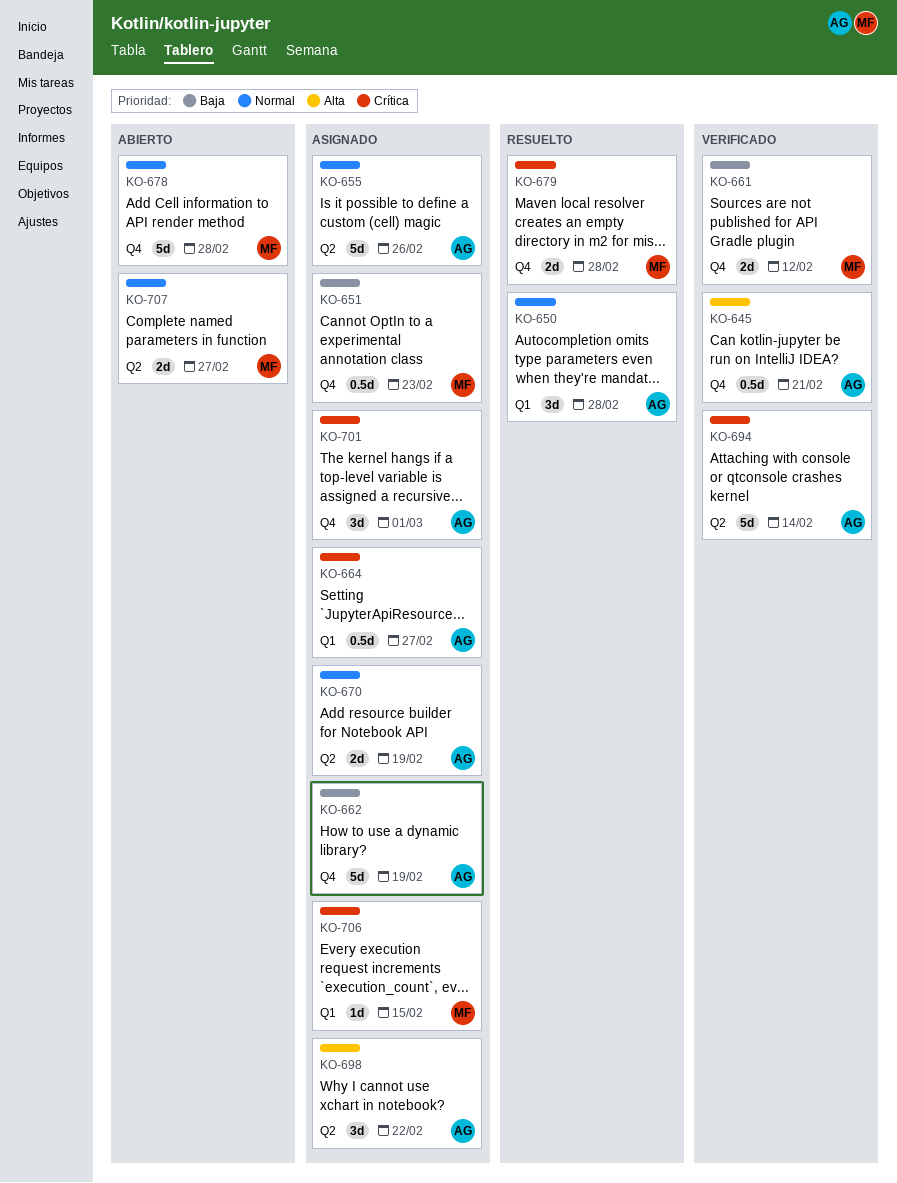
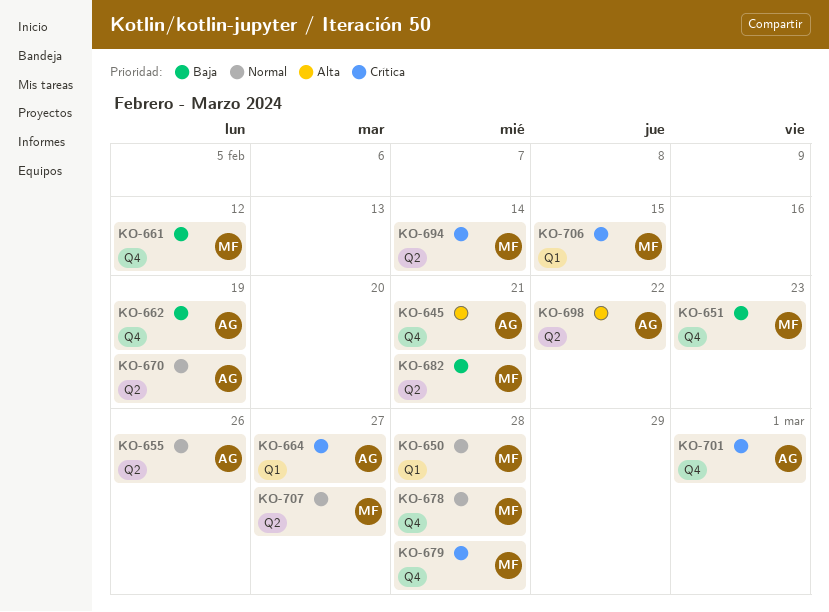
KO-650, owner: AG -> MF
KO-682: none -> present
KO-694, owner: AG -> MF

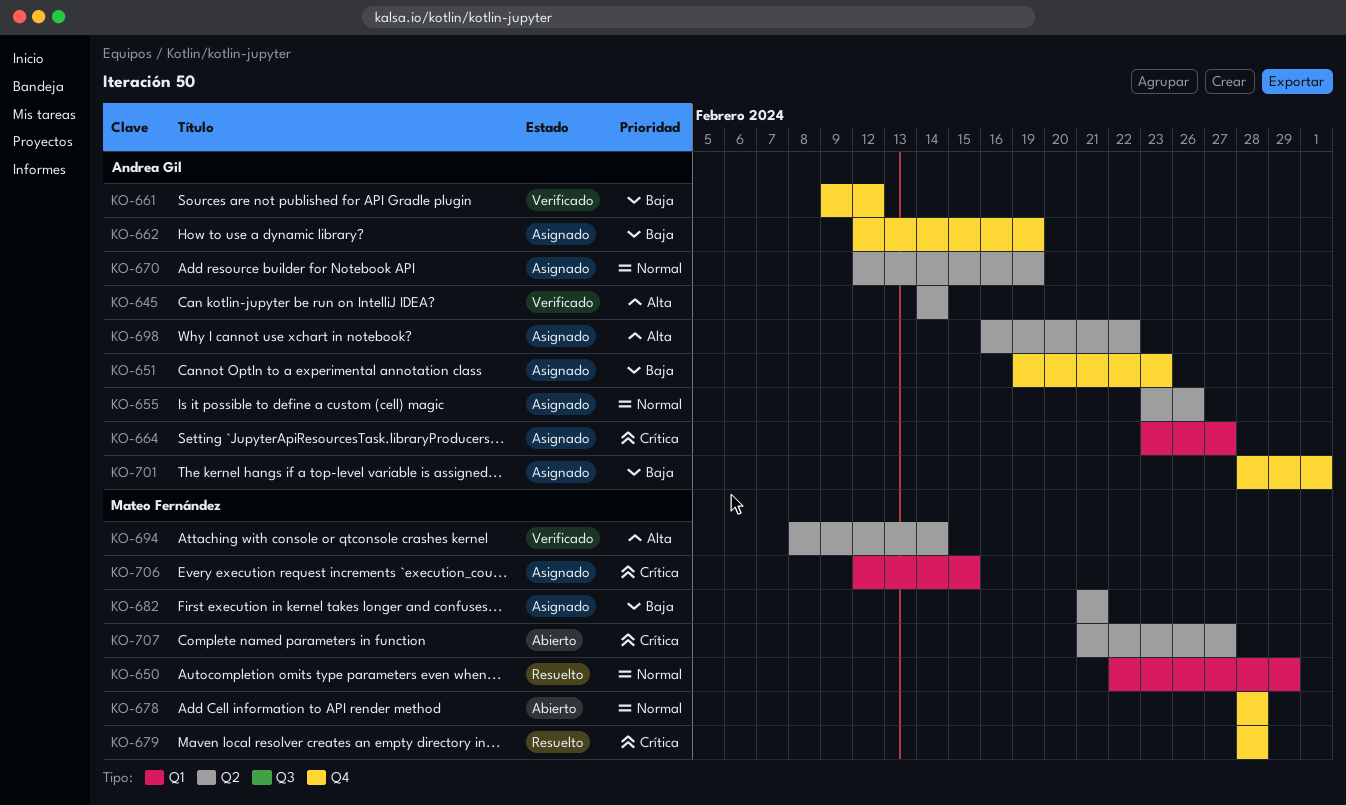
KO-645, label: Q4 -> Q2
KO-645, due: Feb 21 -> Feb 14
KO-650, due: Feb 28 -> Feb 29
KO-651, owner: Mateo Fernández -> Andrea Gil
KO-661, owner: Mateo Fernández -> Andrea Gil
KO-694, priority: Crítica -> Alta
KO-701, priority: Crítica -> Baja
KO-707, priority: Normal -> Crítica

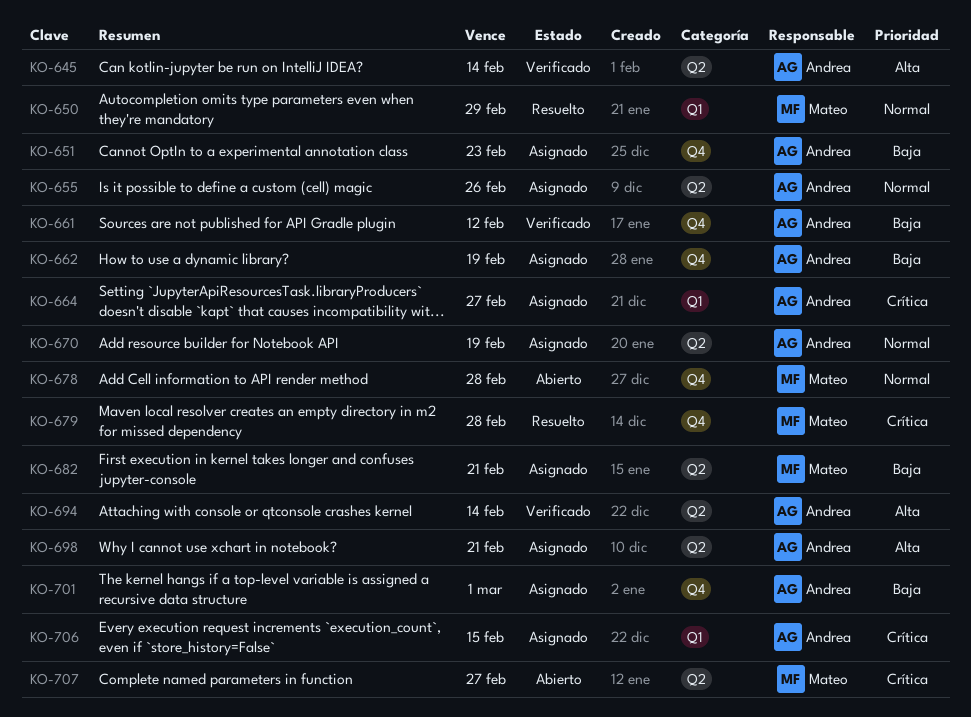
KO-694, owner: Mateo Fernández -> Andrea Gil
KO-698, due: Feb 22 -> Feb 21
KO-706, owner: Mateo Fernández -> Andrea Gil

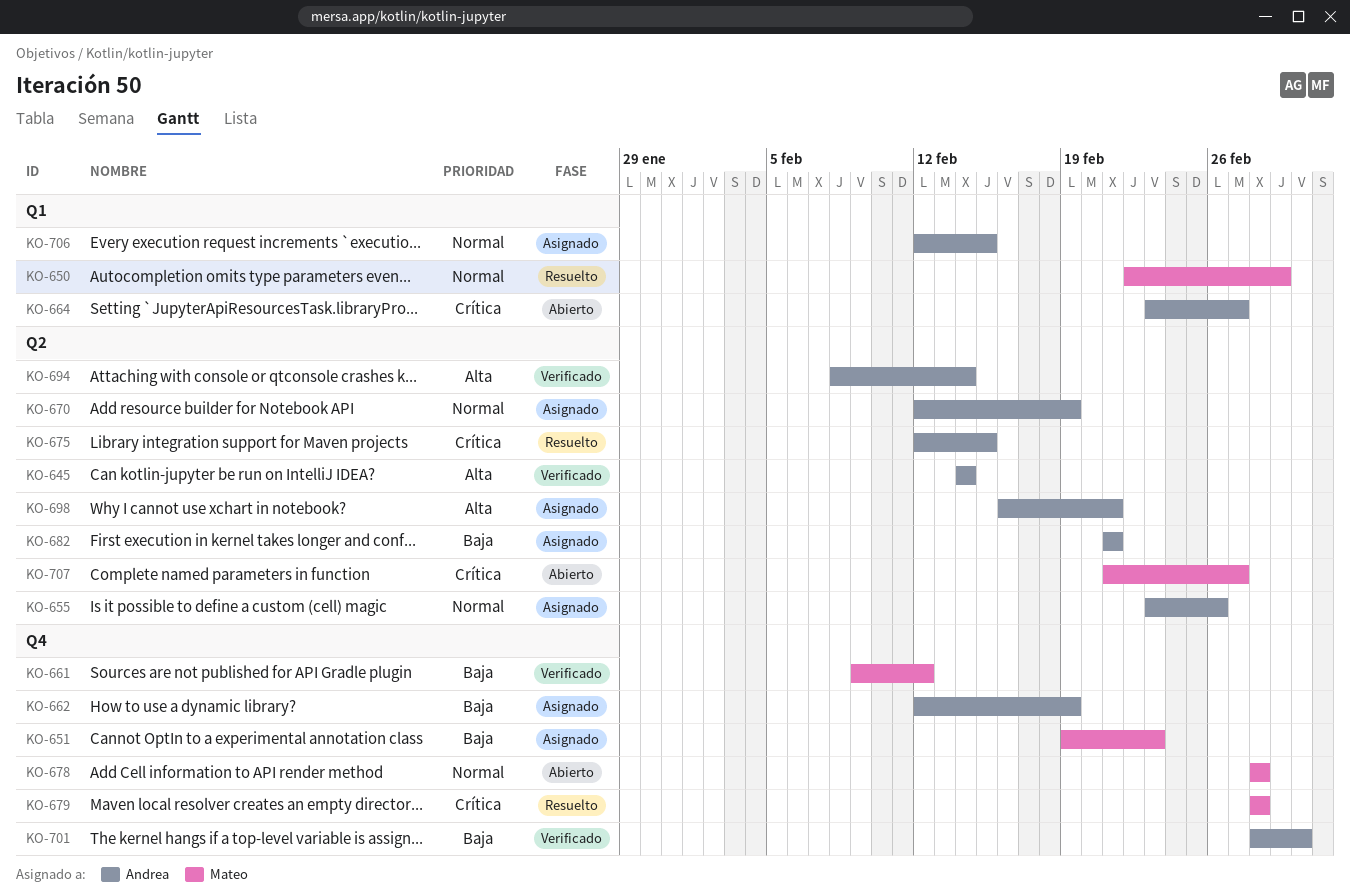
KO-651, owner: Andrea -> Mateo
KO-661, owner: Andrea -> Mateo
KO-664, status: Asignado -> Abierto
KO-675: none -> present
KO-682, owner: Mateo -> Andrea
KO-701, status: Asignado -> Verificado
KO-706, priority: Crítica -> Normal

